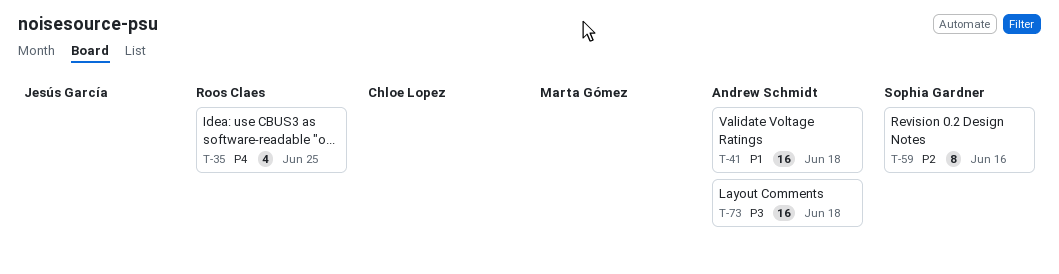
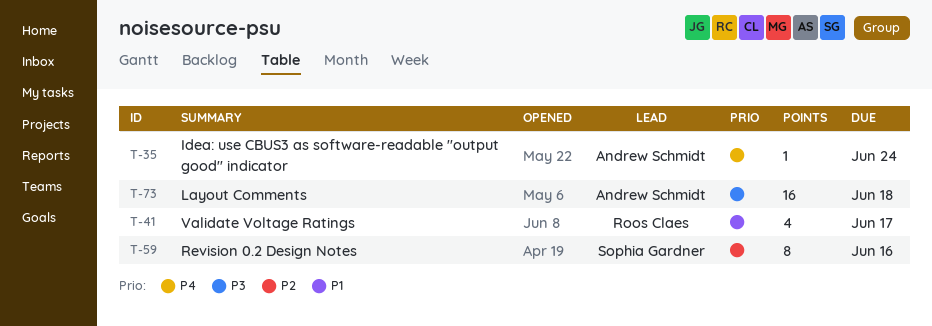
T-35, owner: Roos Claes -> Andrew Schmidt
T-35, estimate: 4 -> 1
T-35, due: Jun 25 -> Jun 24
T-41, owner: Andrew Schmidt -> Roos Claes
T-41, estimate: 16 -> 4
T-41, due: Jun 18 -> Jun 17

